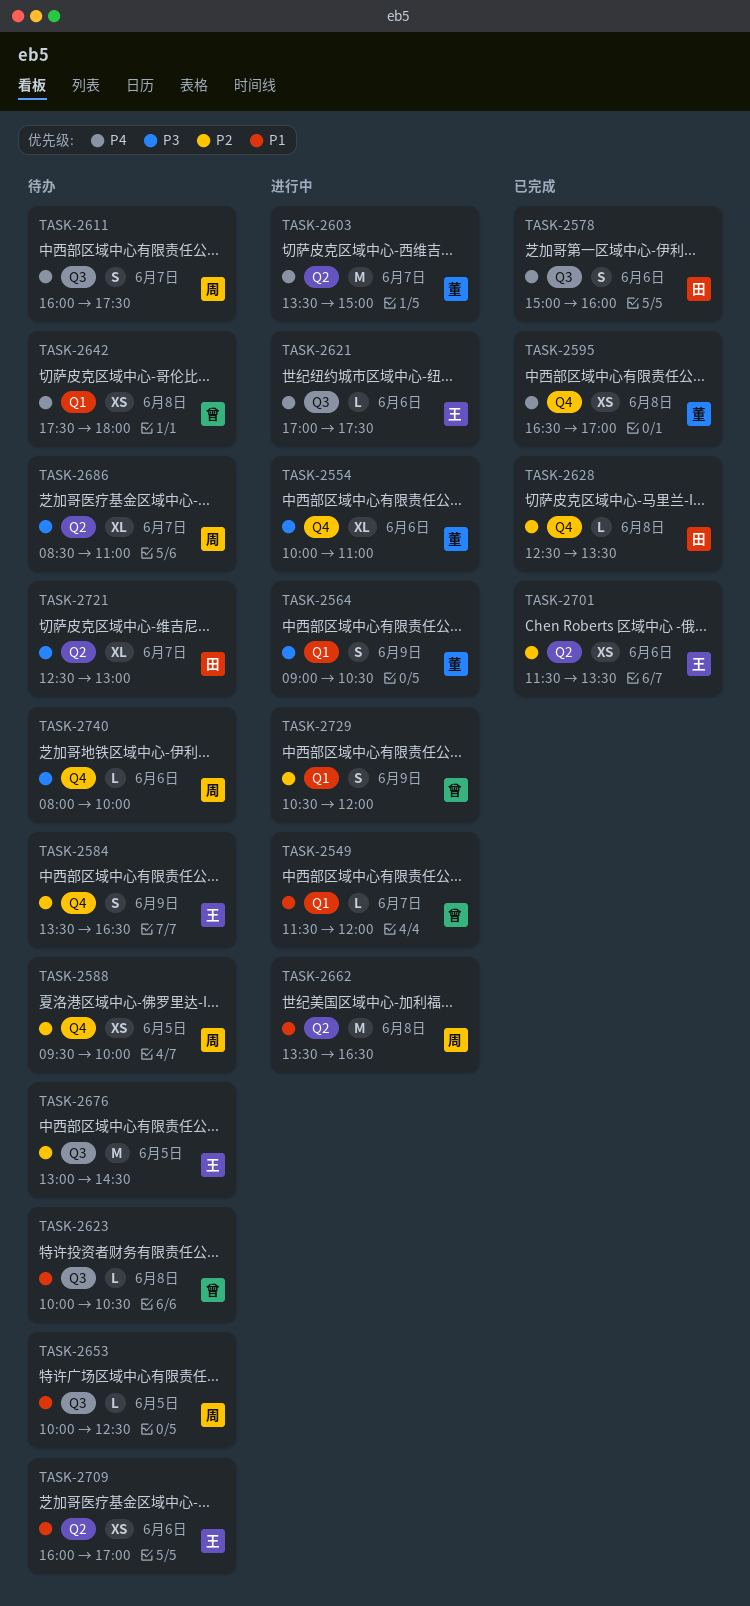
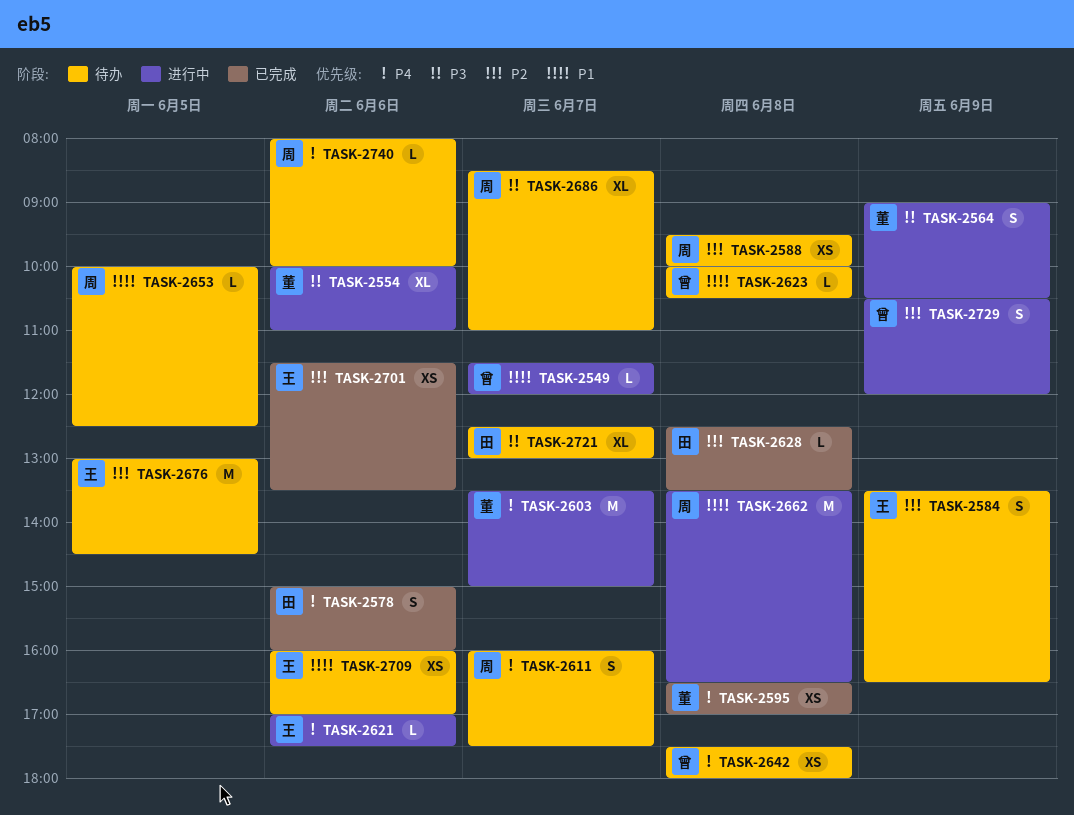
TASK-2588, day: Jun 5 -> Jun 8
TASK-2740, priority: P3 -> P4

